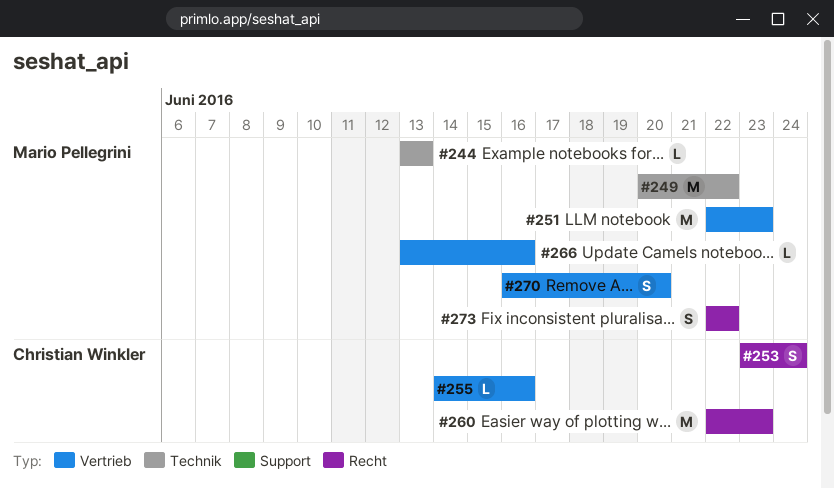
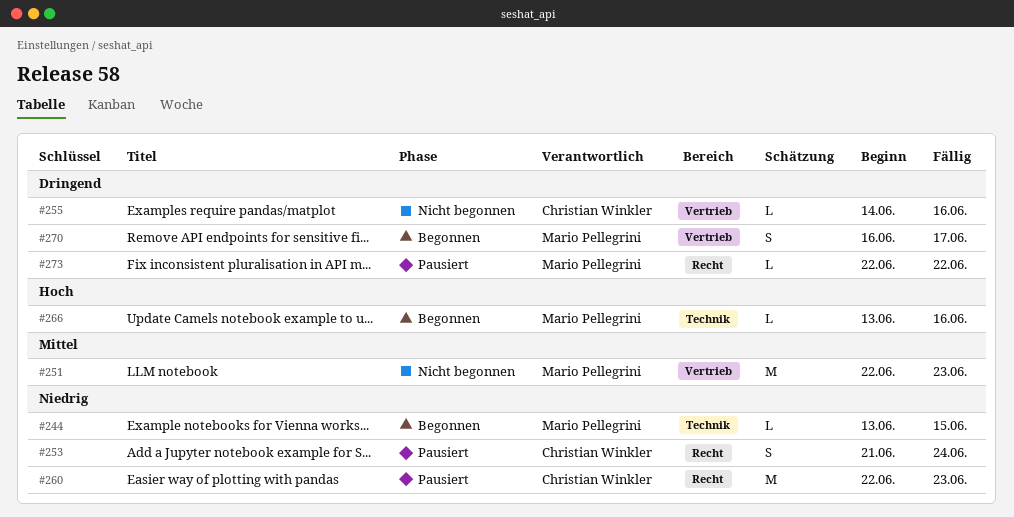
#244, due: Jun 13 -> Jun 15
#249: present -> none
#253, start: Jun 23 -> Jun 21
#266, label: Vertrieb -> Technik
#270, due: Jun 20 -> Jun 17
#273, estimate: S -> L

